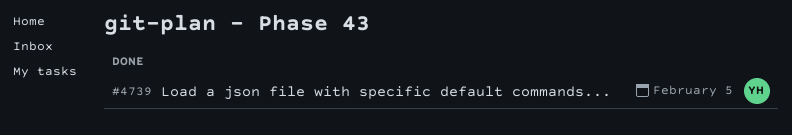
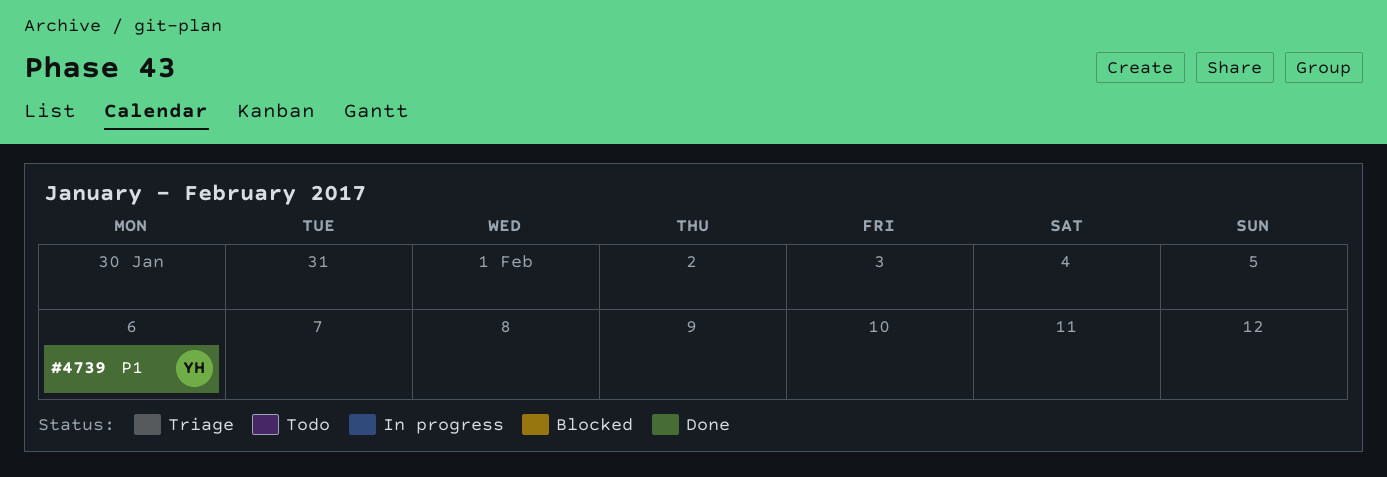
#4739, due: Feb 5 -> Feb 6

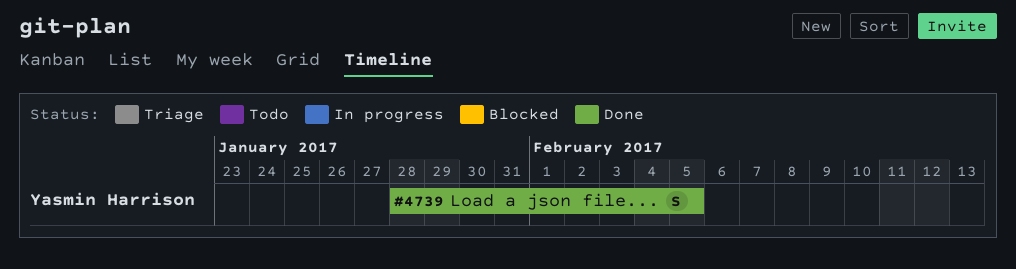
#4739, due: Feb 6 -> Feb 5

